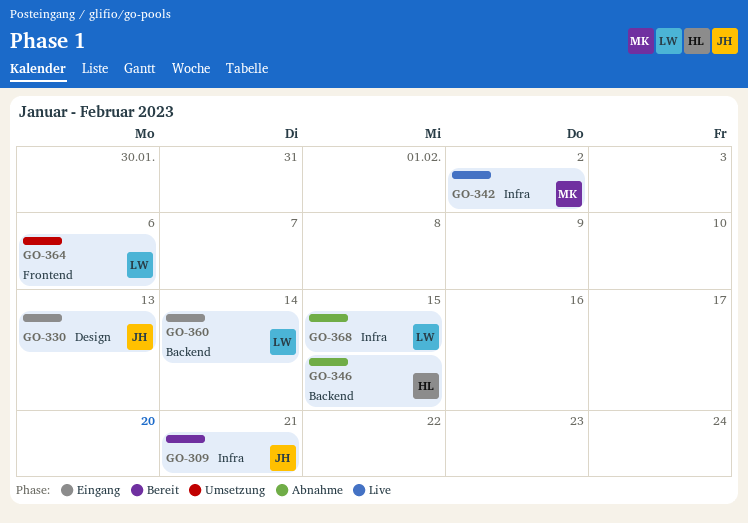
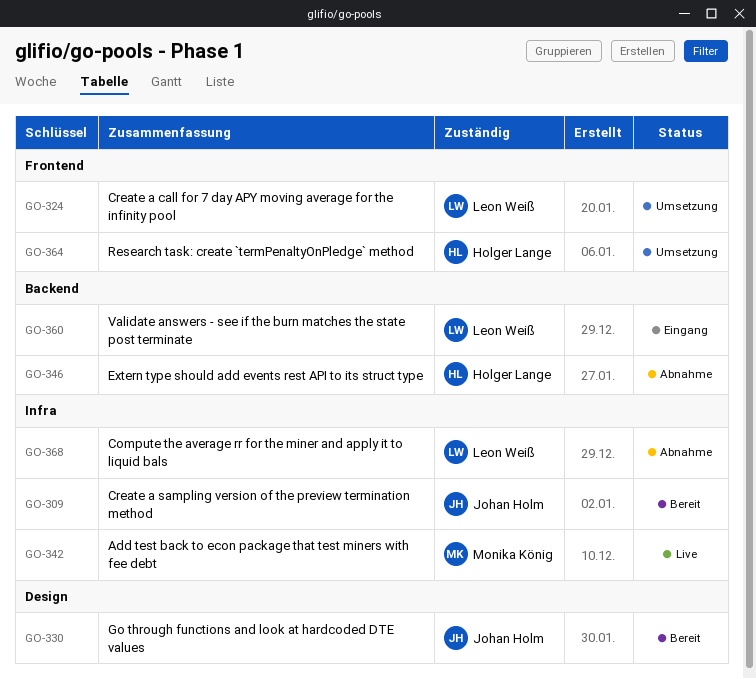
GO-324: none -> present
GO-330, status: Eingang -> Bereit
GO-364, owner: Leon Weiß -> Holger Lange

